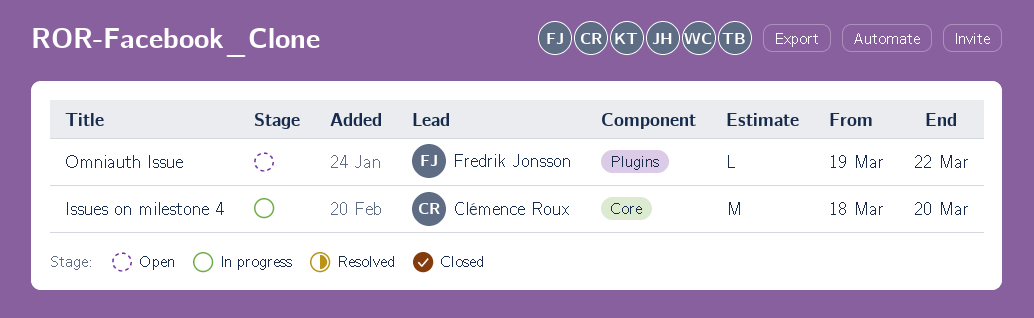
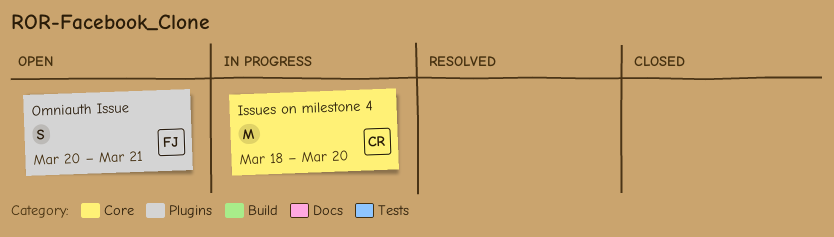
Omniauth Issue, estimate: L -> S
Omniauth Issue, start: Mar 19 -> Mar 20
Omniauth Issue, due: Mar 22 -> Mar 21

